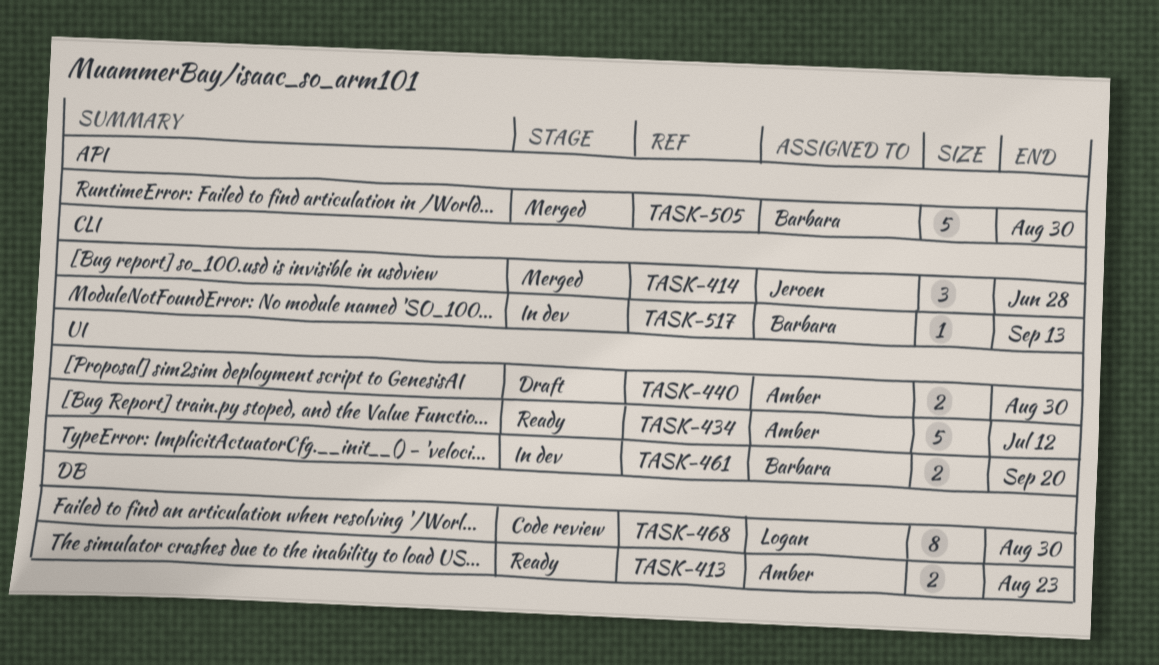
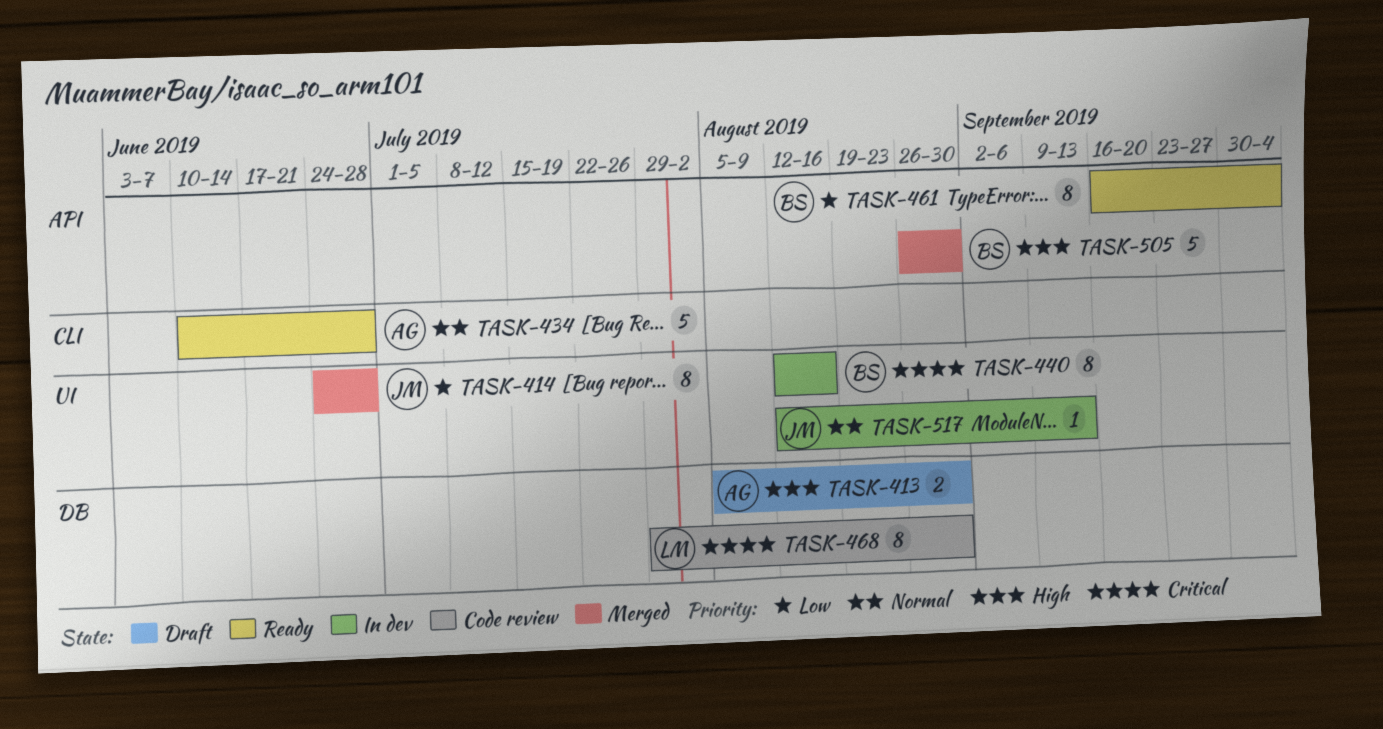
TASK-413, status: Ready -> Draft
TASK-413, due: Aug 23 -> Aug 30
TASK-414, label: CLI -> UI
TASK-414, estimate: 3 -> 8
TASK-434, label: UI -> CLI
TASK-434, due: Jul 12 -> Jun 28
TASK-440, status: Draft -> In dev
TASK-440, owner: Amber -> Barbara
TASK-440, estimate: 2 -> 8
TASK-440, due: Aug 30 -> Aug 16
TASK-461, status: In dev -> Ready
TASK-461, label: UI -> API
TASK-461, estimate: 2 -> 8
TASK-461, due: Sep 20 -> Oct 4
TASK-517, owner: Barbara -> Jeroen
TASK-517, label: CLI -> UI

